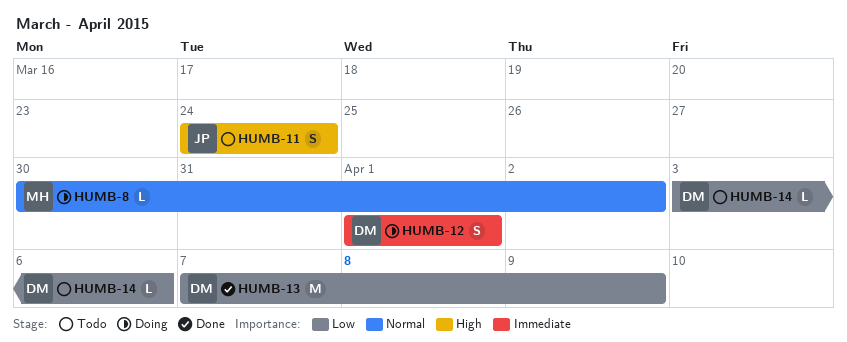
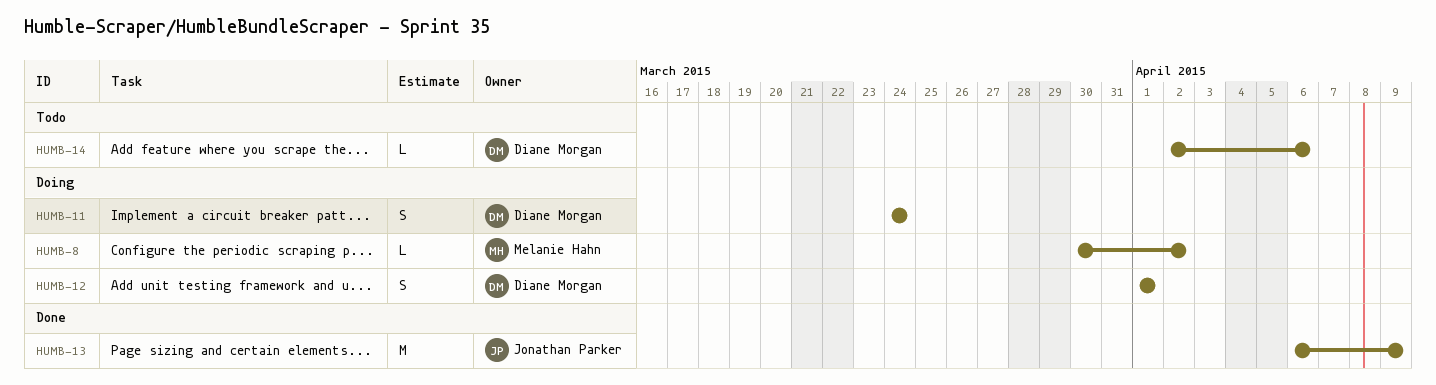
HUMB-11, status: Todo -> Doing
HUMB-11, owner: Jonathan Parker -> Diane Morgan
HUMB-13, owner: Diane Morgan -> Jonathan Parker
HUMB-13, start: Apr 7 -> Apr 6
HUMB-14, start: Apr 3 -> Apr 2

